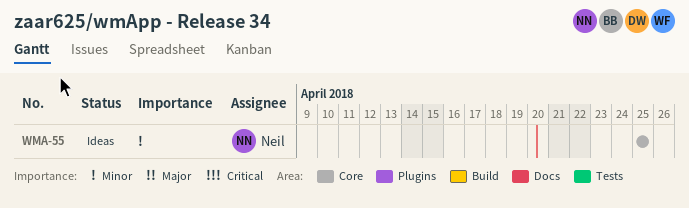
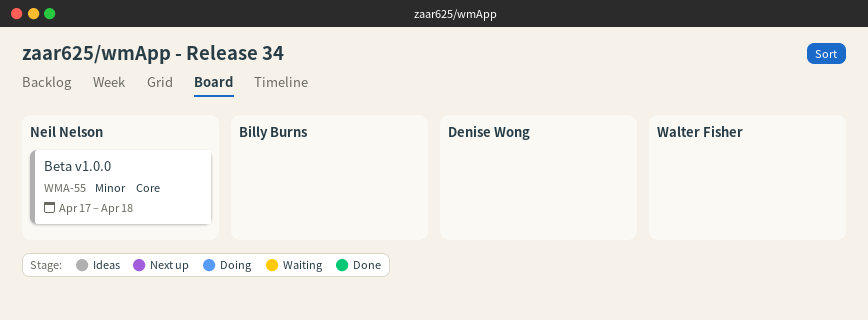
WMA-55, start: Apr 25 -> Apr 17
WMA-55, due: Apr 25 -> Apr 18

